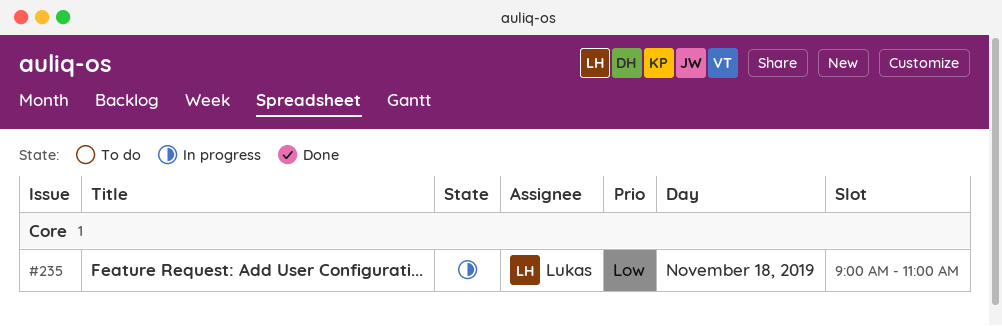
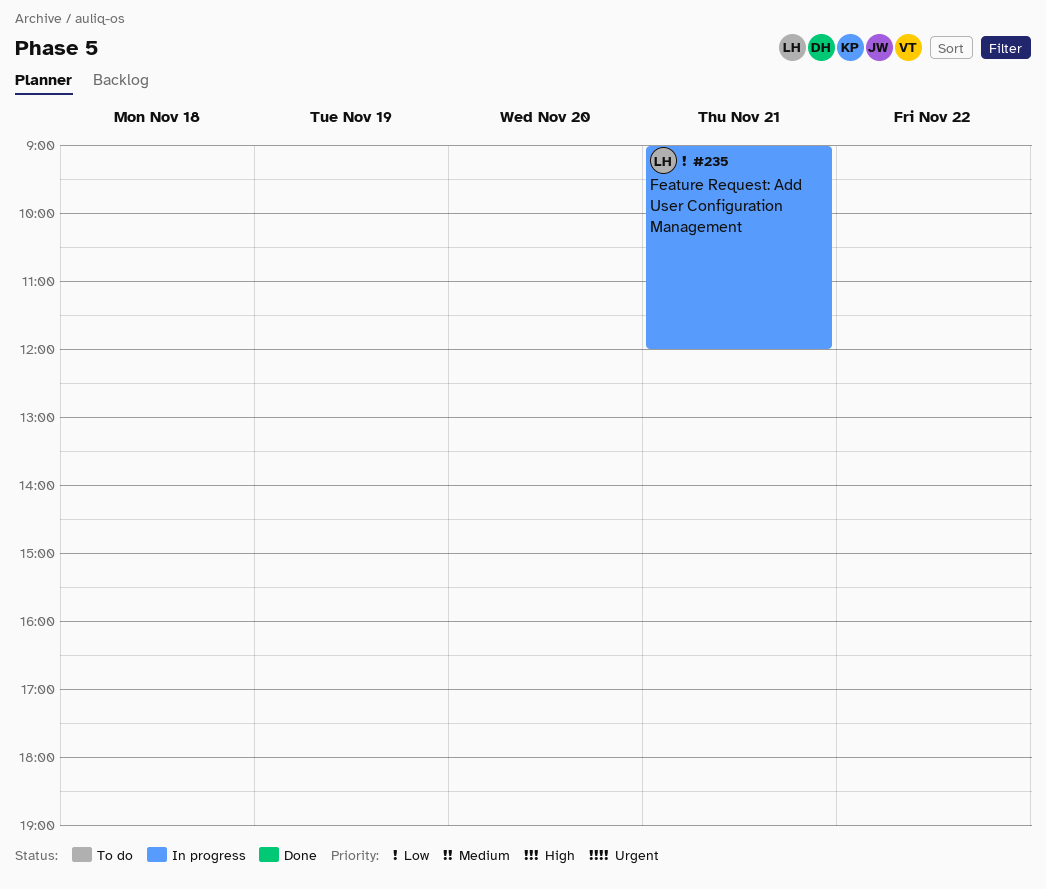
#235, day: Nov 18 -> Nov 21
#235, ends: 11:00 -> 12:00

